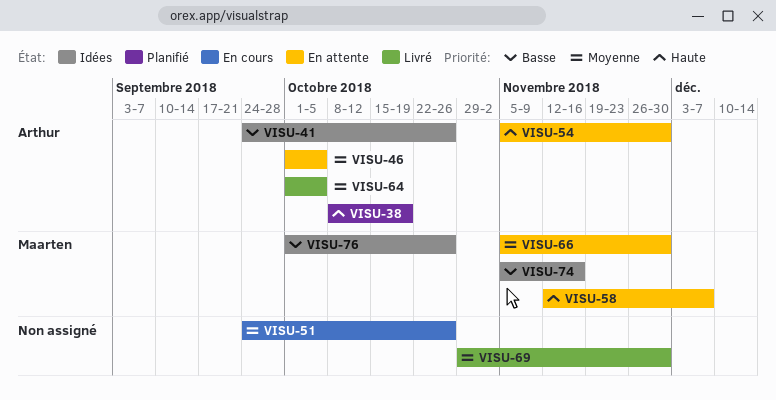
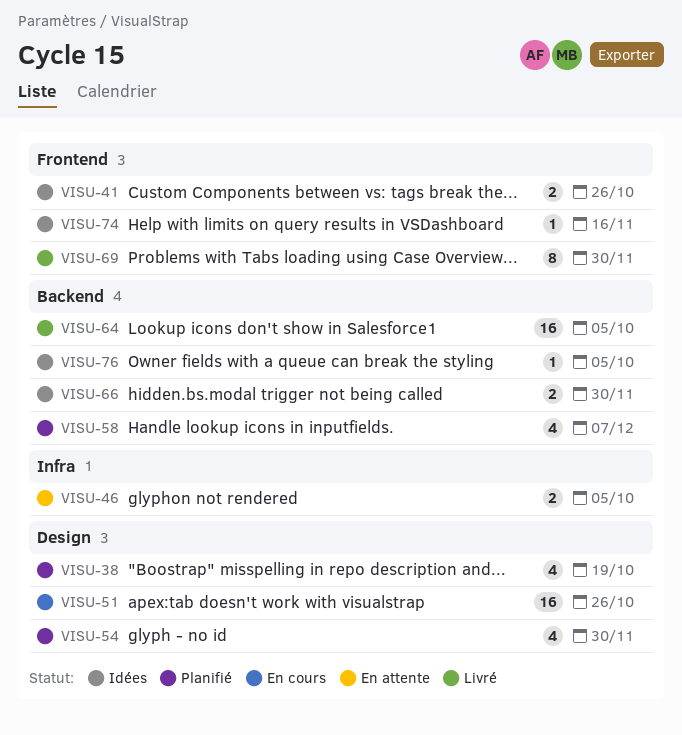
VISU-54, status: En attente -> Planifié
VISU-58, status: En attente -> Planifié
VISU-66, status: En attente -> Idées
VISU-76, due: Oct 26 -> Oct 5

